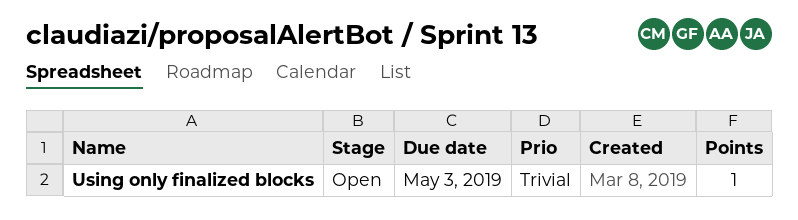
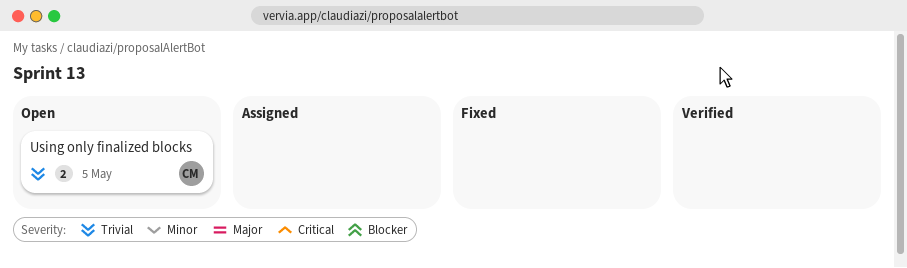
Using only finalized blocks, estimate: 1 -> 2
Using only finalized blocks, due: May 3 -> May 5

